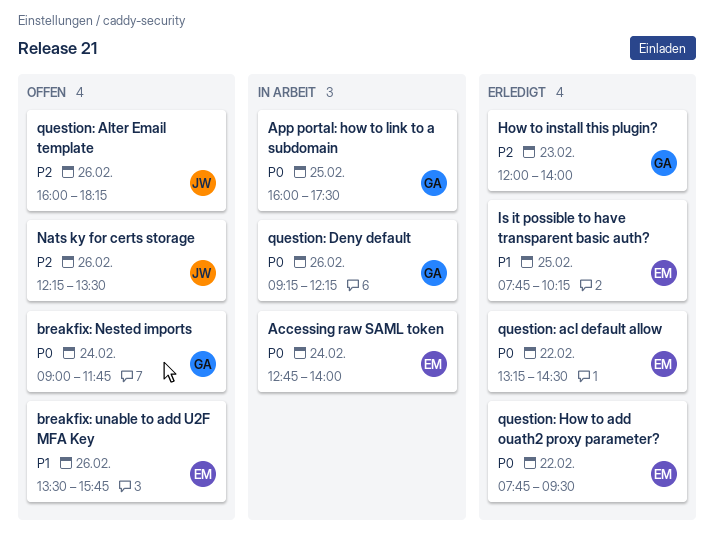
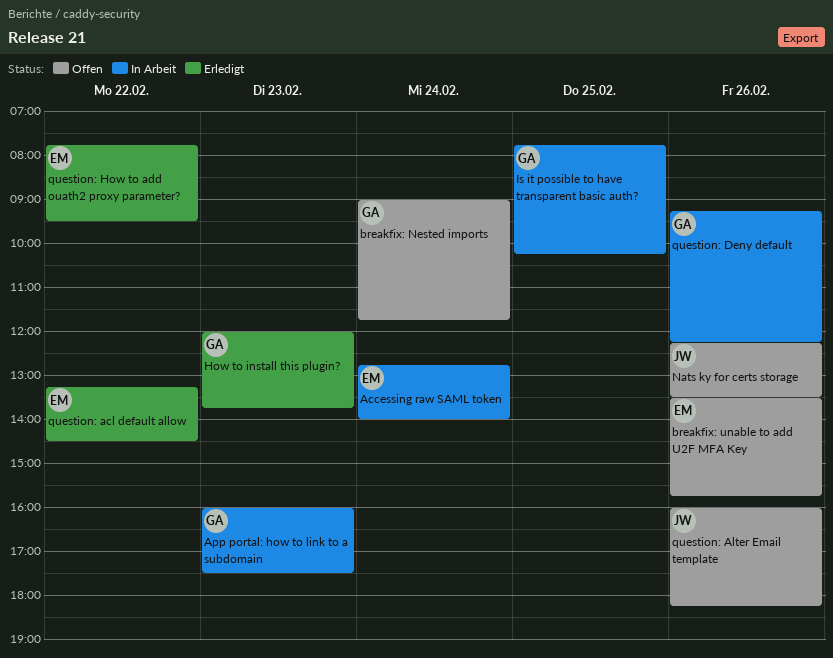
App portal: how to link to a subdomain, day: Feb 25 -> Feb 23
How to install this plugin?, ends: 14:00 -> 13:45
Is it possible to have transparent basic auth?, status: Erledigt -> In Arbeit
Is it possible to have transparent basic auth?, owner: EM -> GA

